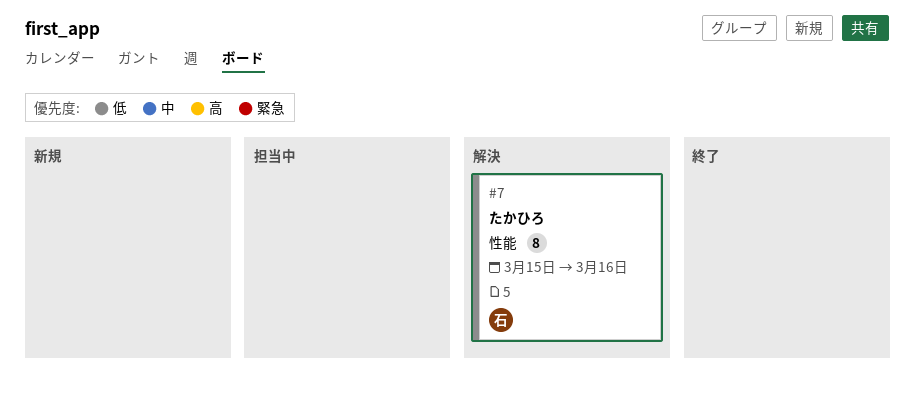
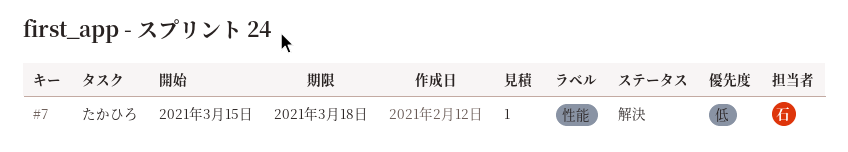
#7, estimate: 8 -> 1
#7, due: Mar 16 -> Mar 18

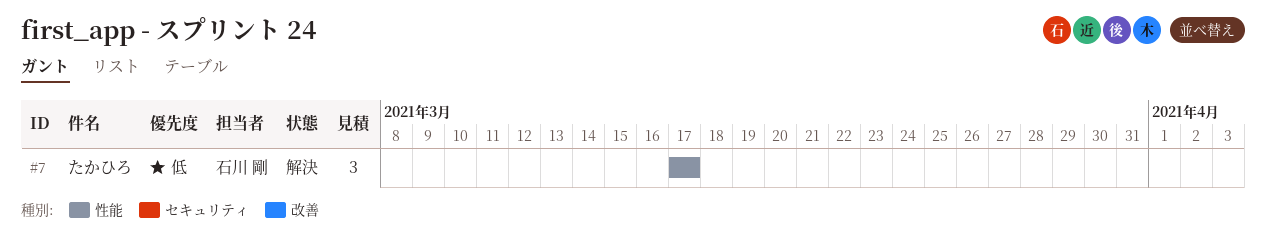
#7, estimate: 1 -> 3
#7, start: Mar 15 -> Mar 17
#7, due: Mar 18 -> Mar 17

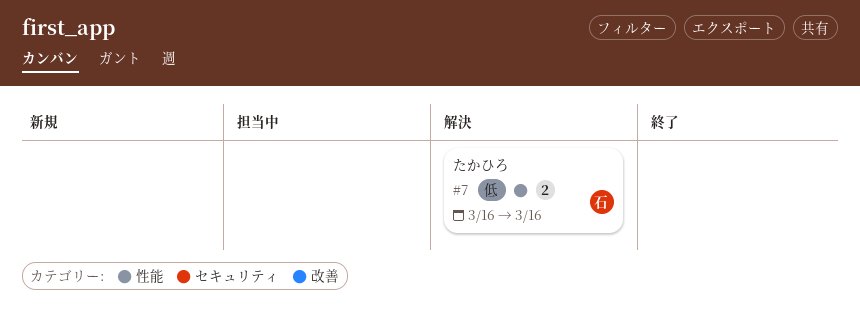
#7, estimate: 3 -> 2
#7, start: Mar 17 -> Mar 16
#7, due: Mar 17 -> Mar 16

